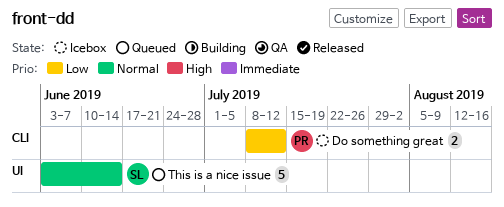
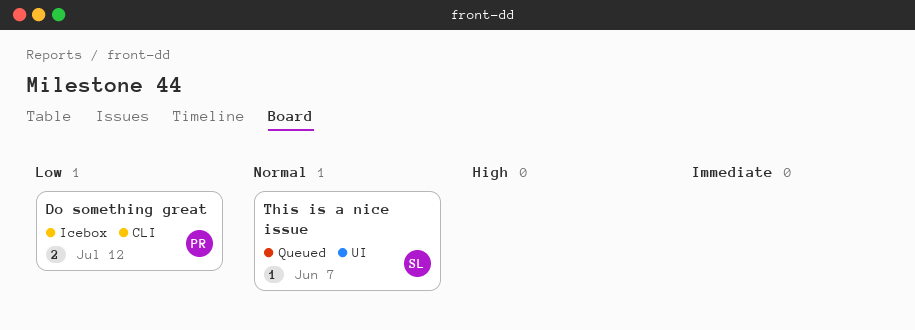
This is a nice issue, estimate: 5 -> 1
This is a nice issue, due: Jun 14 -> Jun 7

